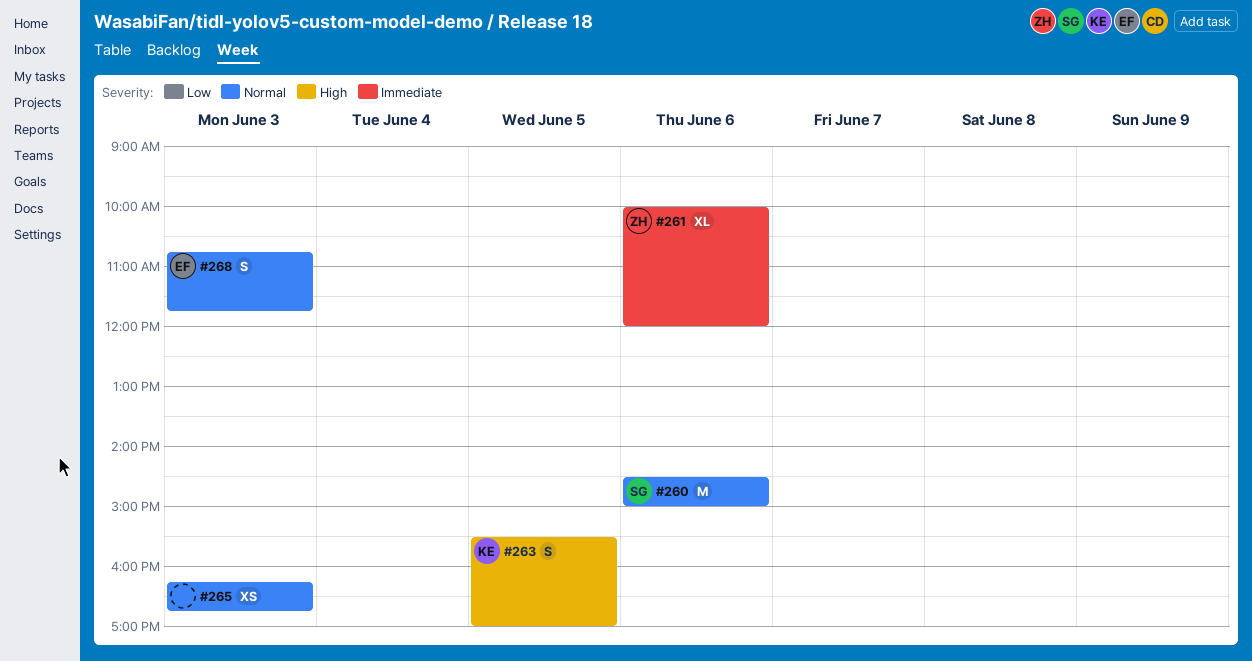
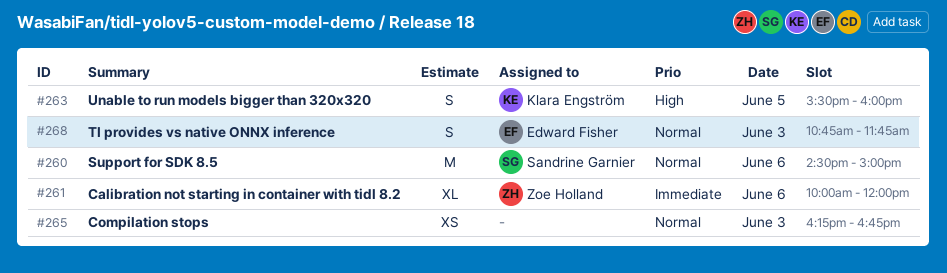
#263, ends: 17:00 -> 16:00

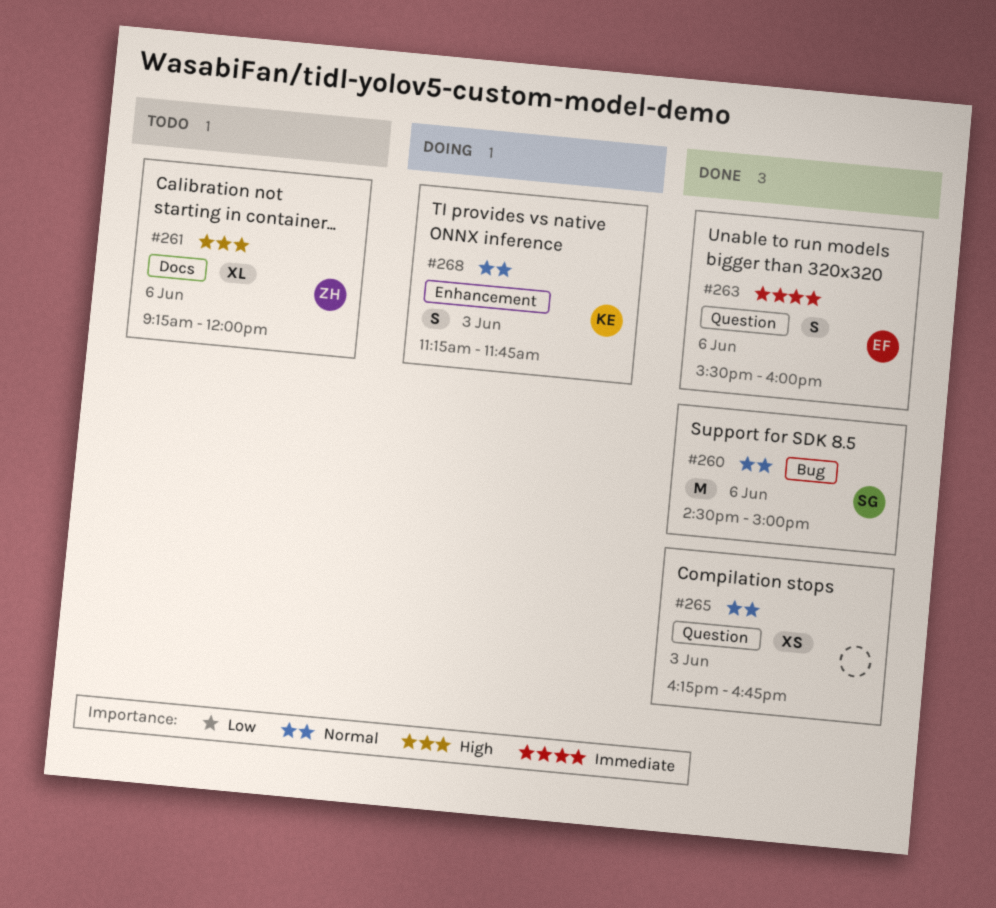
#261, priority: Immediate -> High
#261, begins: 10:00 -> 09:15
#263, owner: Klara Engström -> Edward Fisher
#263, priority: High -> Immediate
#263, day: Jun 5 -> Jun 6
#268, owner: Edward Fisher -> Klara Engström
#268, begins: 10:45 -> 11:15

